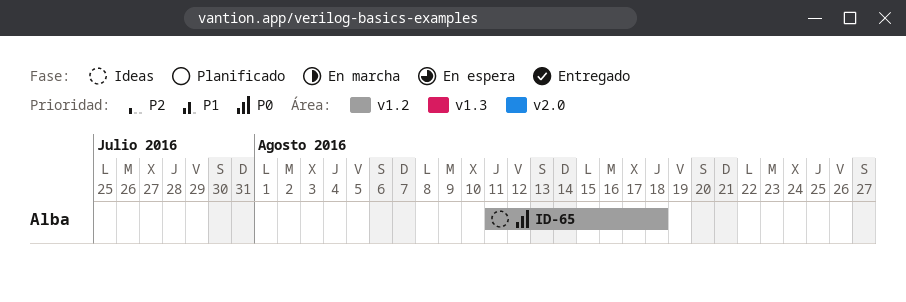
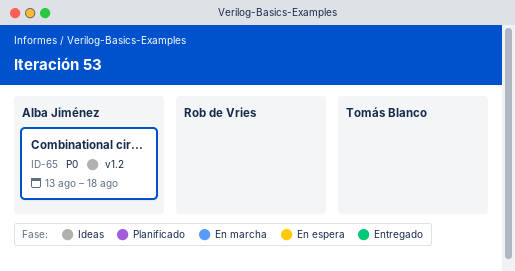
ID-65, start: Aug 11 -> Aug 13

